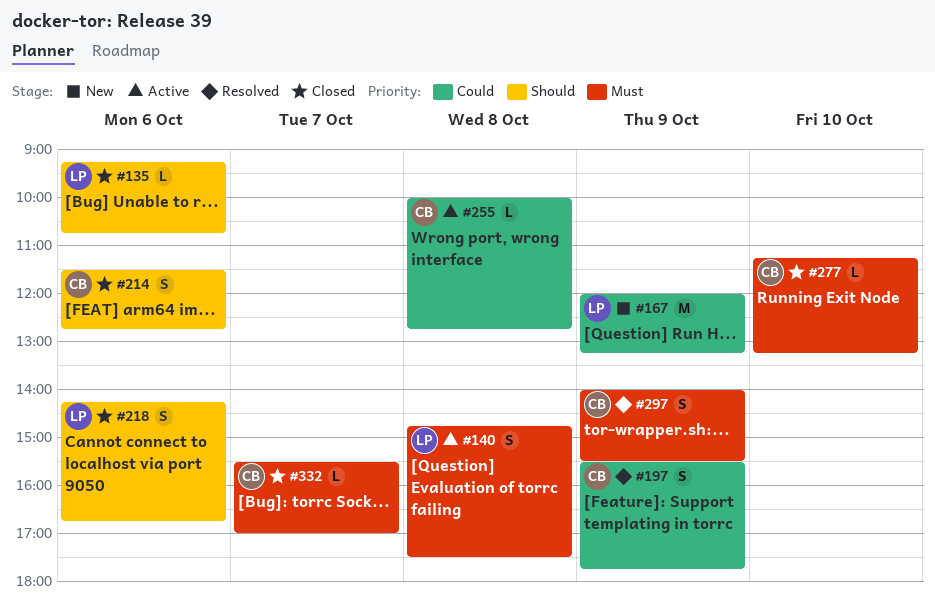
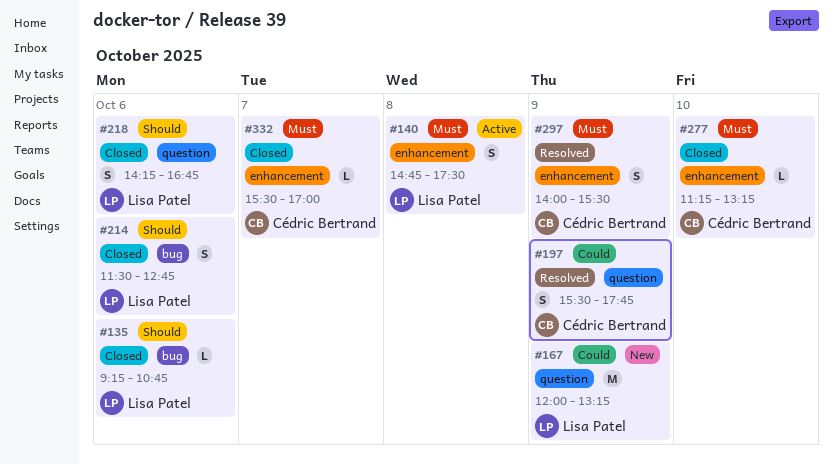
#214, owner: Cédric Bertrand -> Lisa Patel
#255: present -> none

